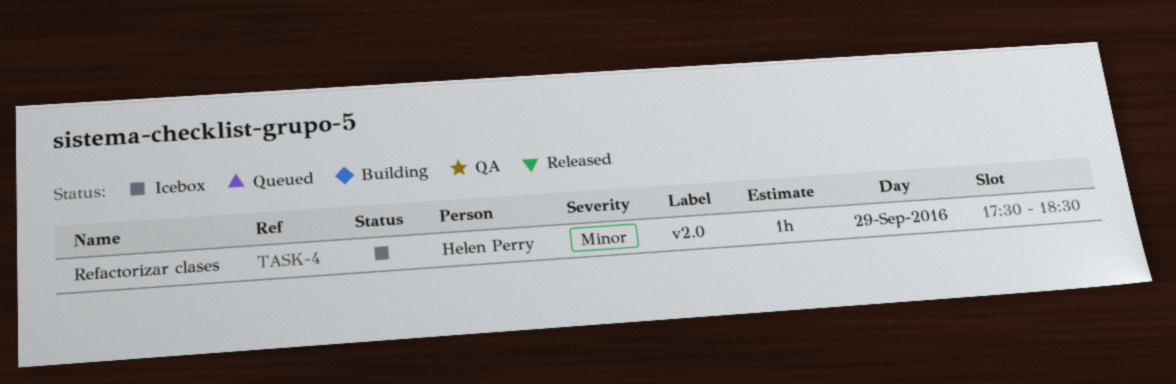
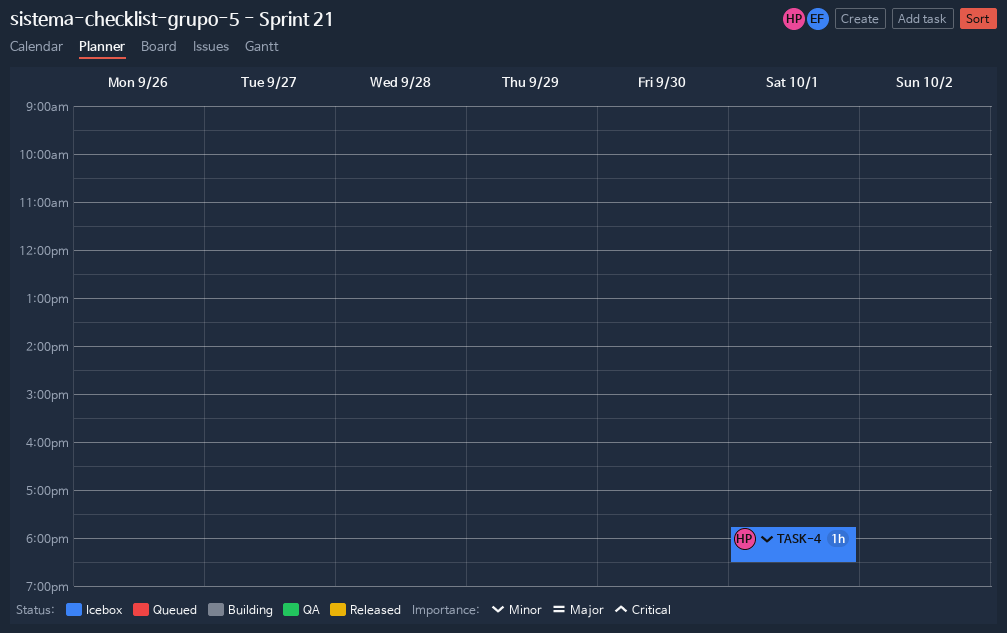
TASK-4, day: Sep 29 -> Oct 1
TASK-4, begins: 17:30 -> 17:45

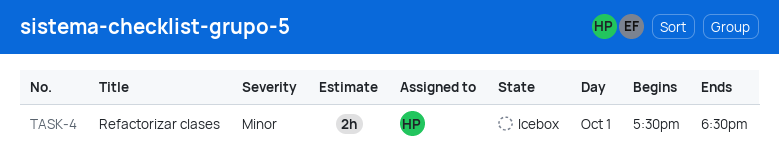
TASK-4, estimate: 1h -> 2h
TASK-4, begins: 17:45 -> 17:30

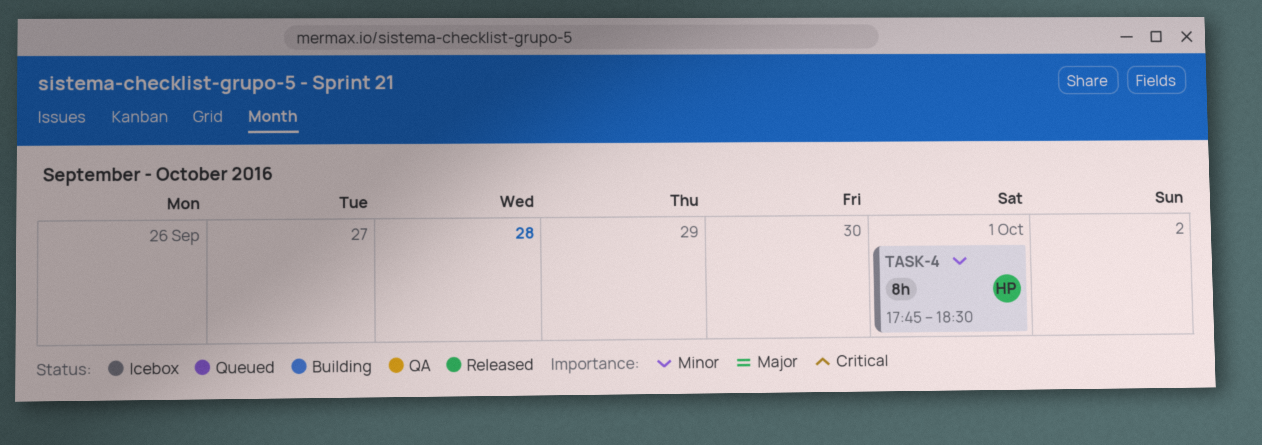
TASK-4, estimate: 2h -> 8h
TASK-4, begins: 17:30 -> 17:45

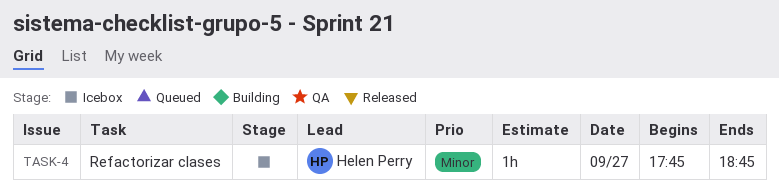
TASK-4, estimate: 8h -> 1h
TASK-4, day: Oct 1 -> Sep 27
TASK-4, ends: 18:30 -> 18:45

